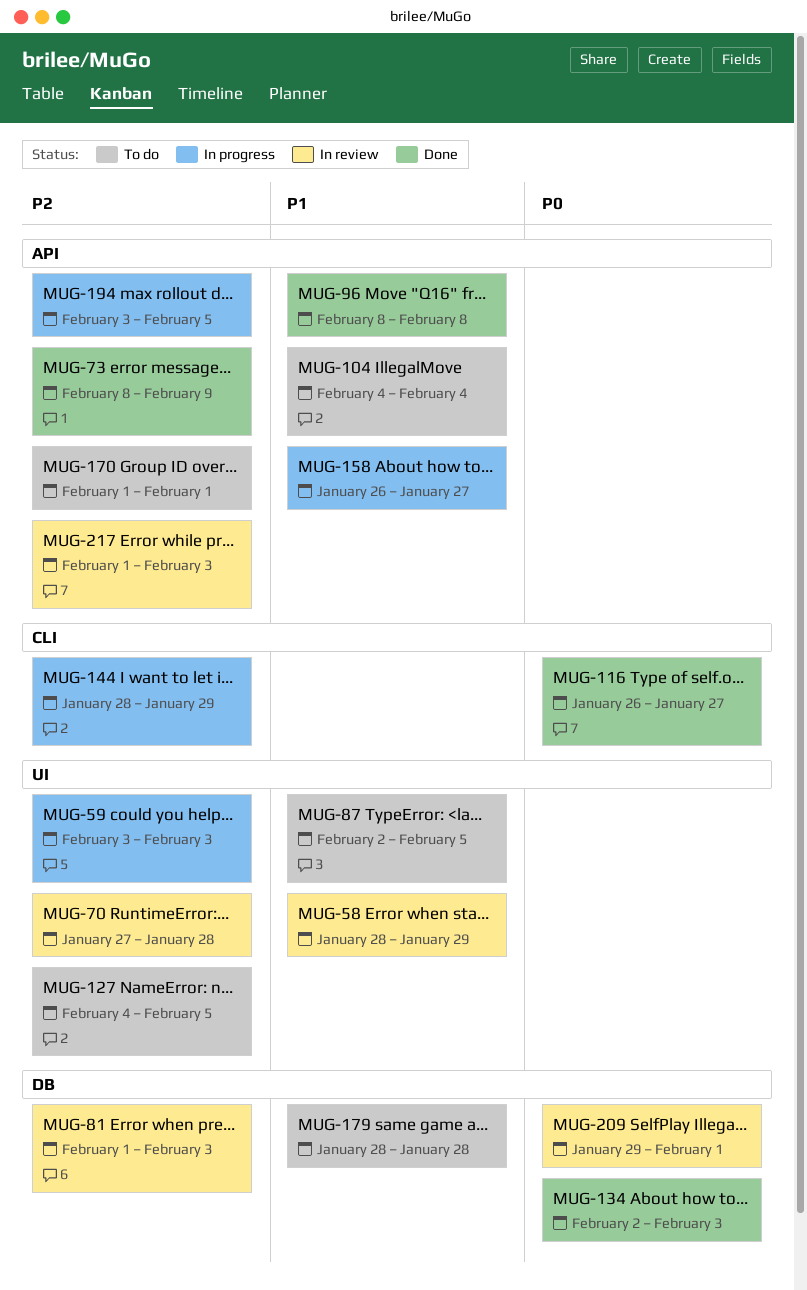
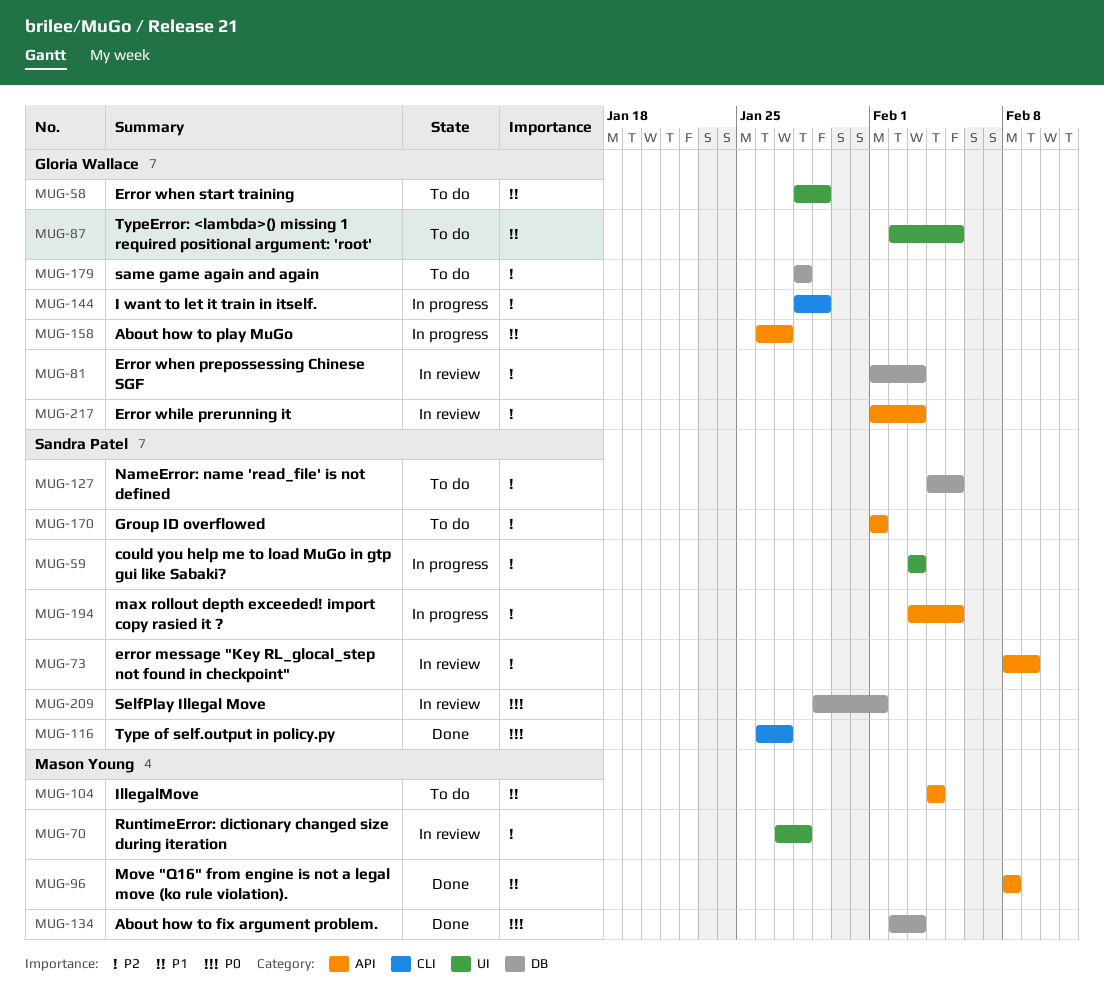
MUG-58, status: In review -> To do
MUG-73, status: Done -> In review
MUG-127, label: UI -> DB
MUG-179, priority: P1 -> P2

